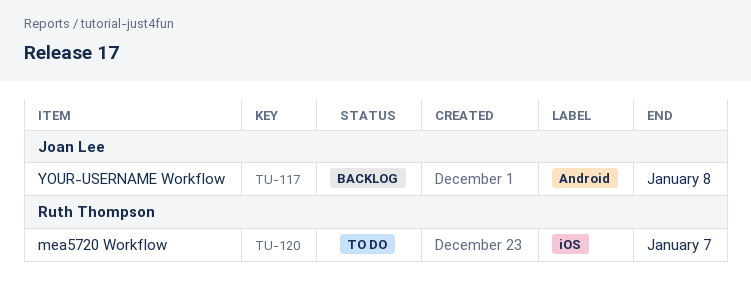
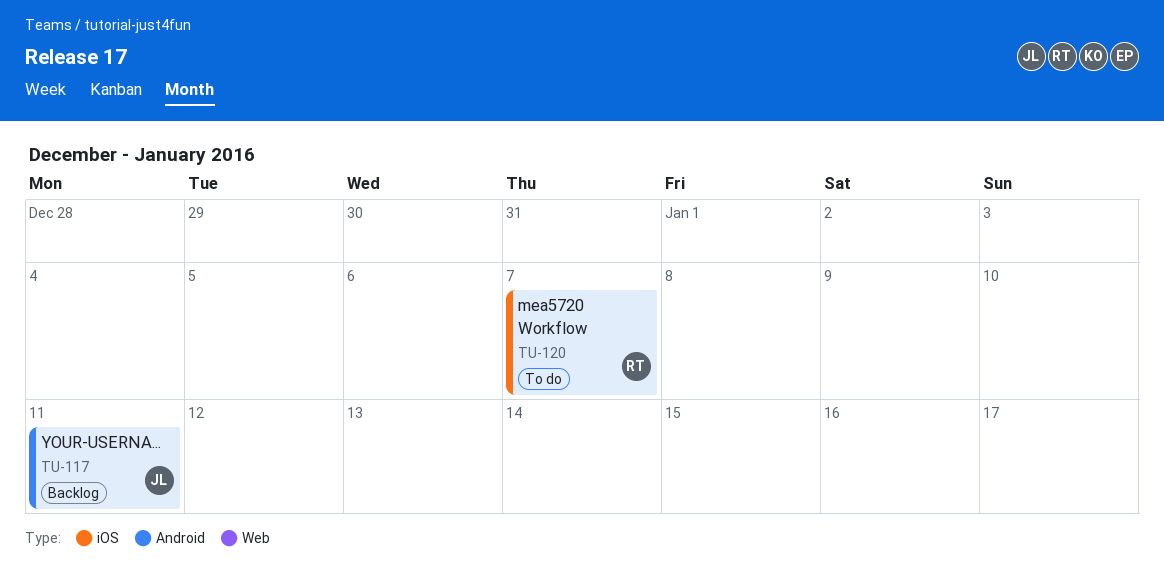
TU-117, due: Jan 8 -> Jan 11

